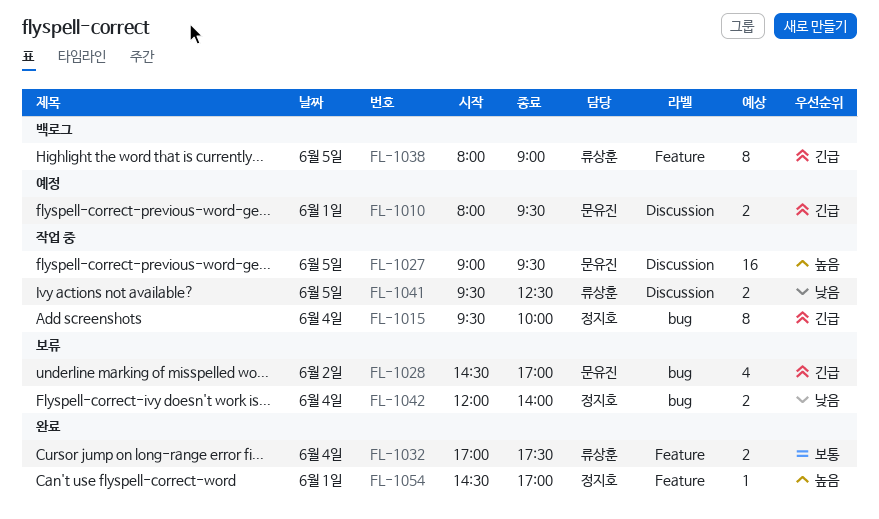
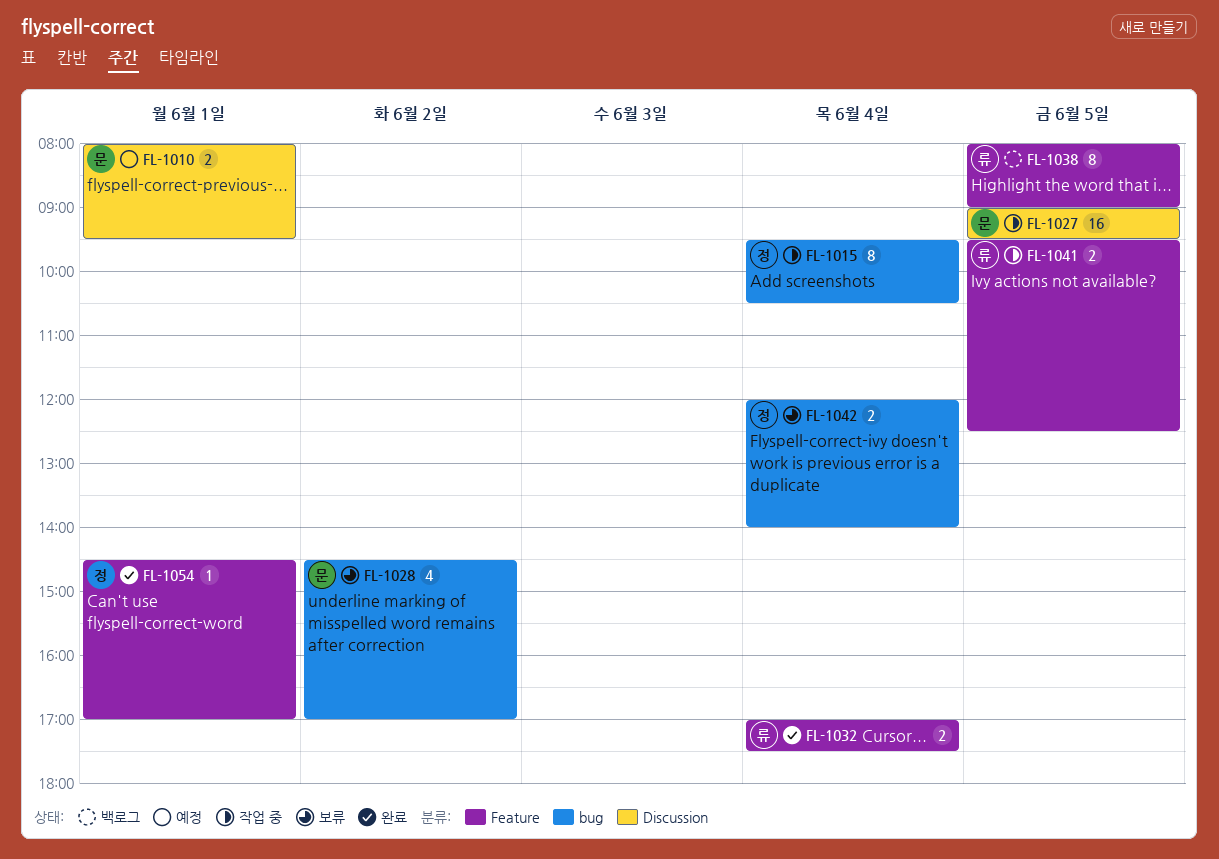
FL-1015, ends: 10:00 -> 10:30
FL-1041, label: Discussion -> Feature

